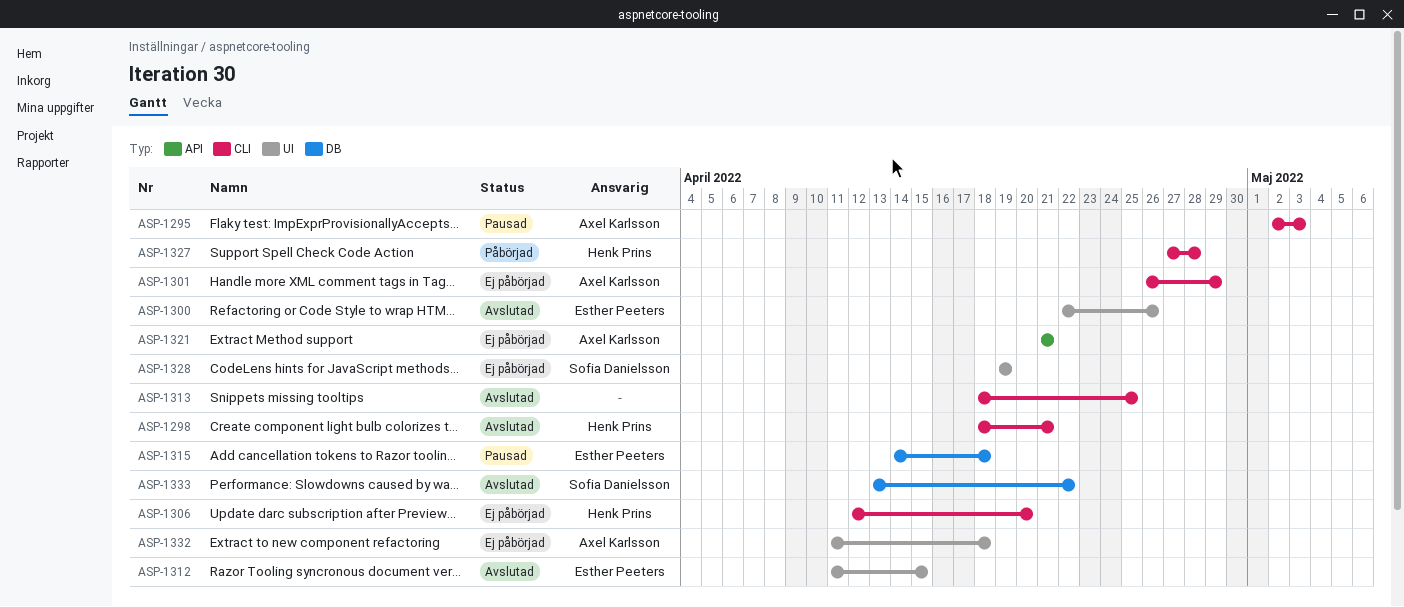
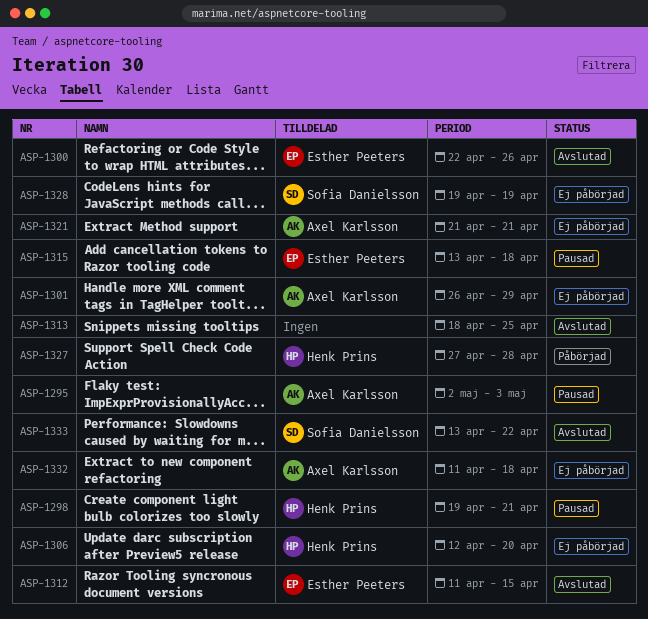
ASP-1298, status: Avslutad -> Pausad
ASP-1298, start: Apr 18 -> Apr 19
ASP-1315, start: Apr 14 -> Apr 13

